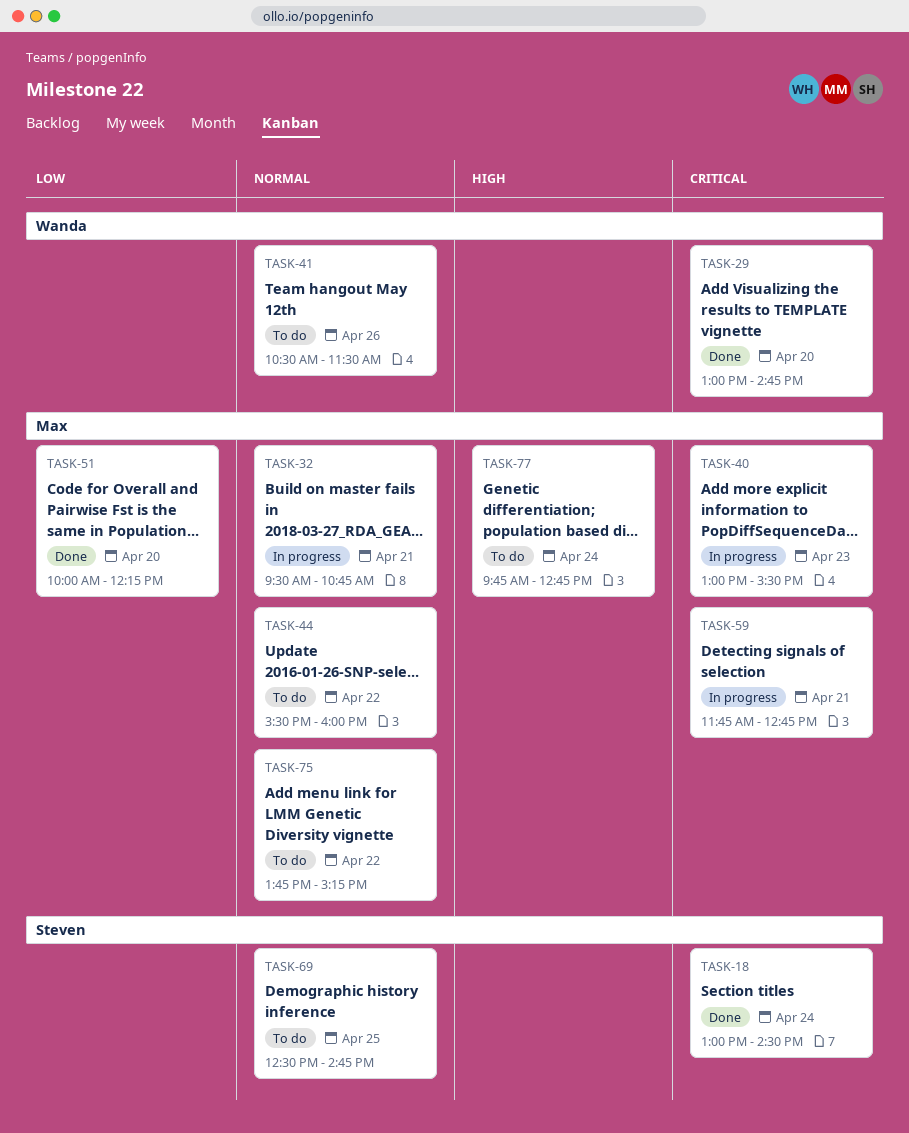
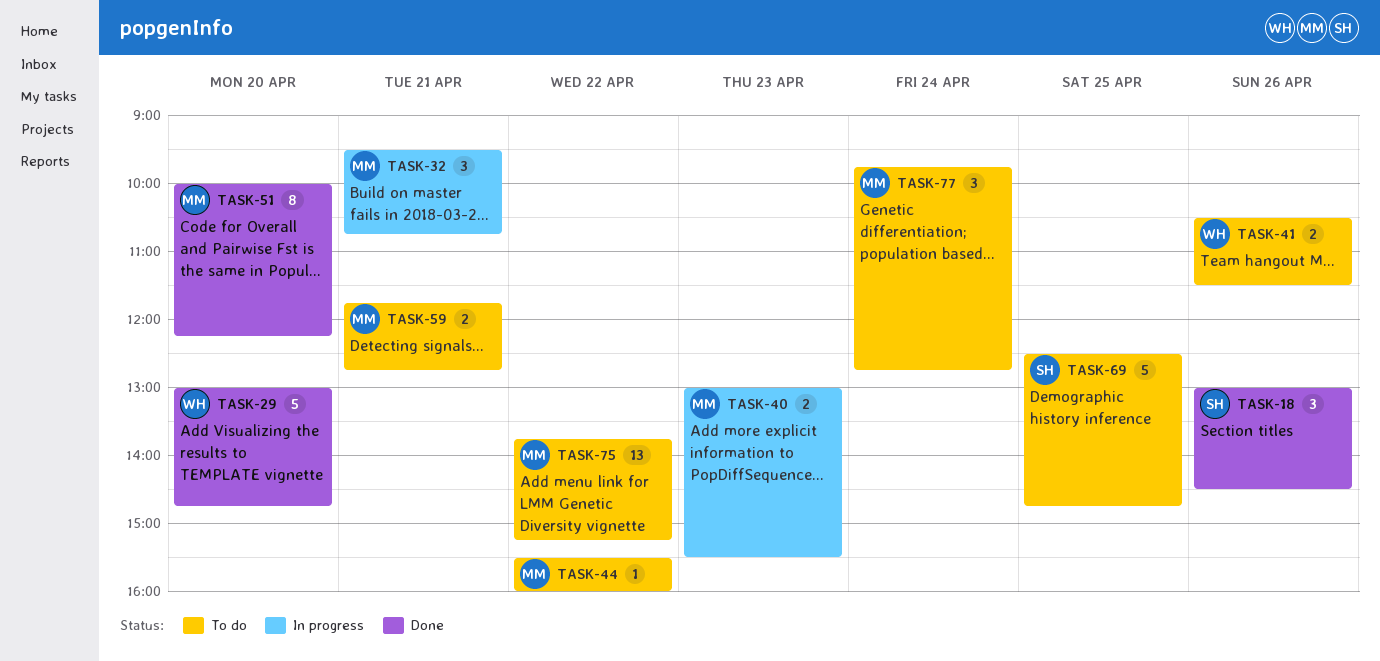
TASK-18, day: Apr 24 -> Apr 26
TASK-59, status: In progress -> To do

